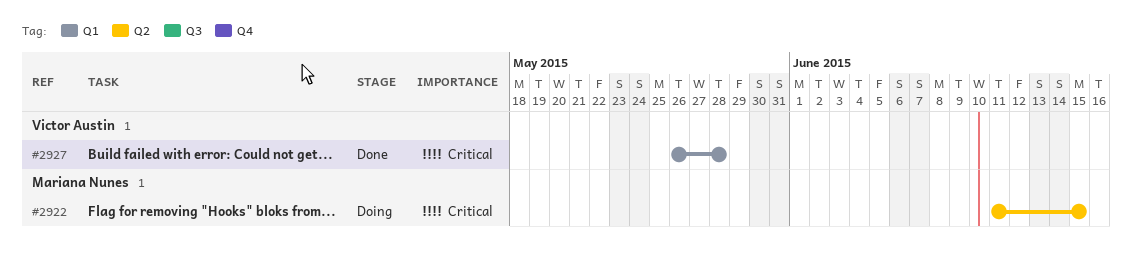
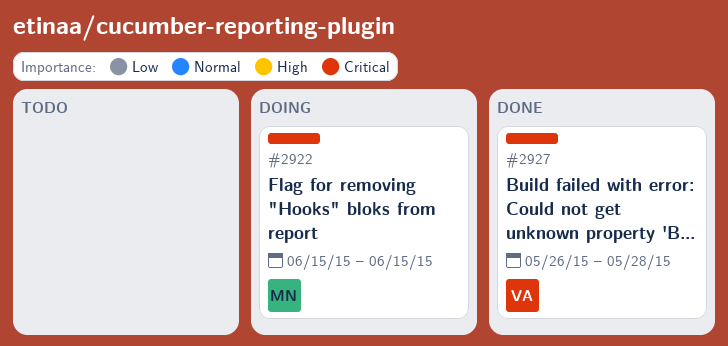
#2922, start: Jun 11 -> Jun 15

